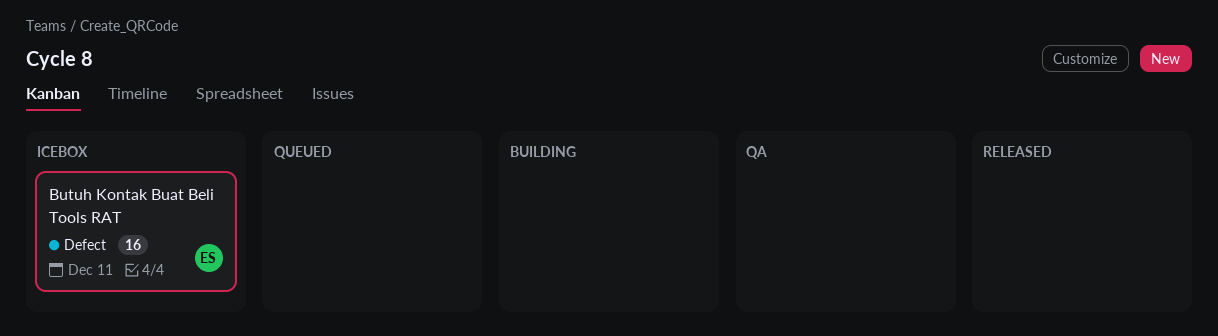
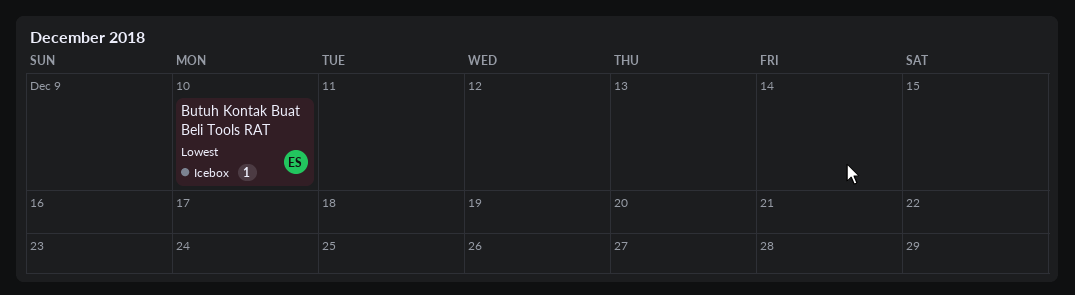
Butuh Kontak Buat Beli Tools RAT, estimate: 16 -> 1
Butuh Kontak Buat Beli Tools RAT, due: Dec 11 -> Dec 10

